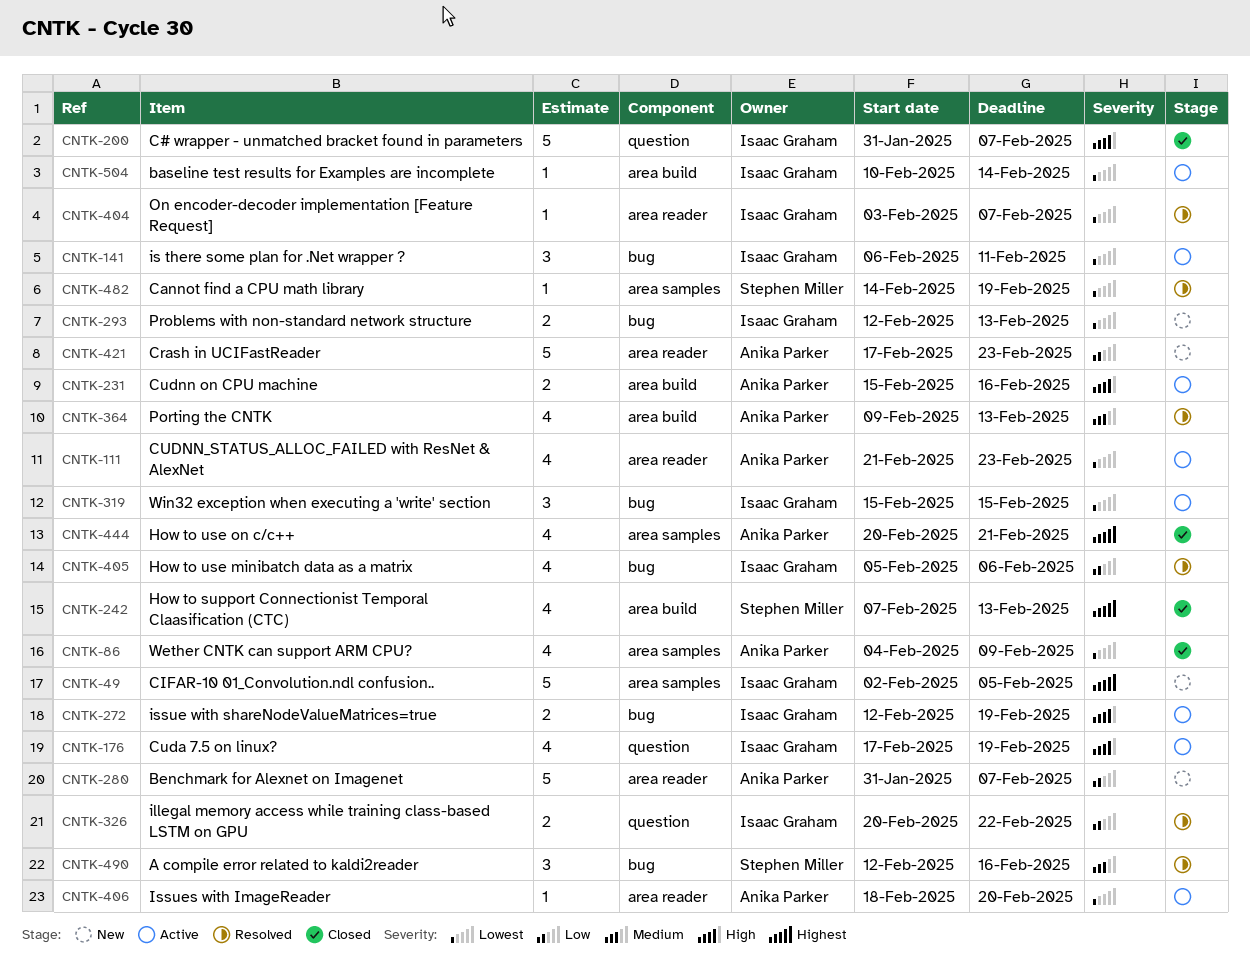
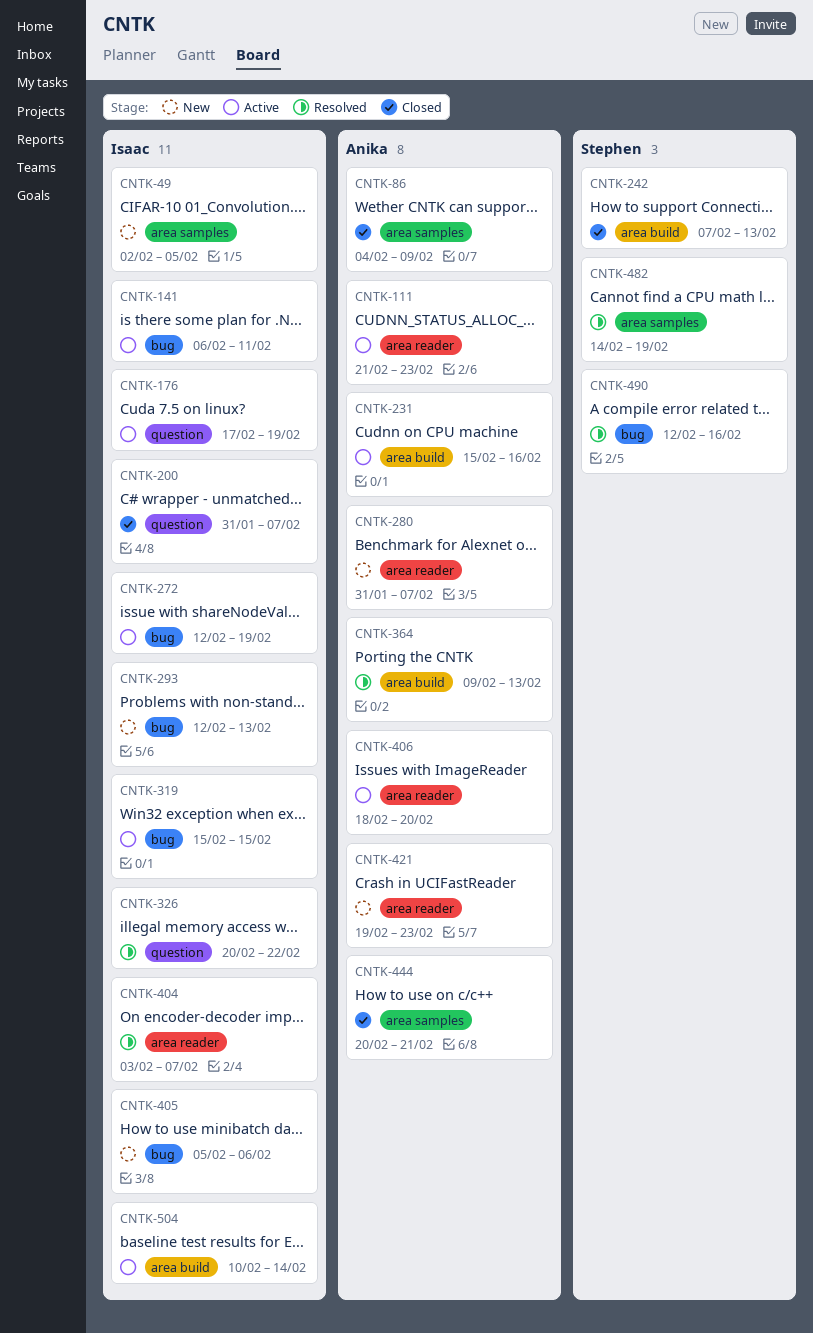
CNTK-405, status: Resolved -> New
CNTK-421, start: Feb 17 -> Feb 19

